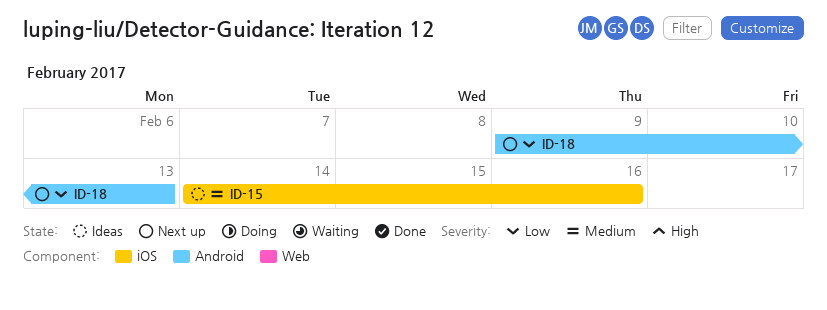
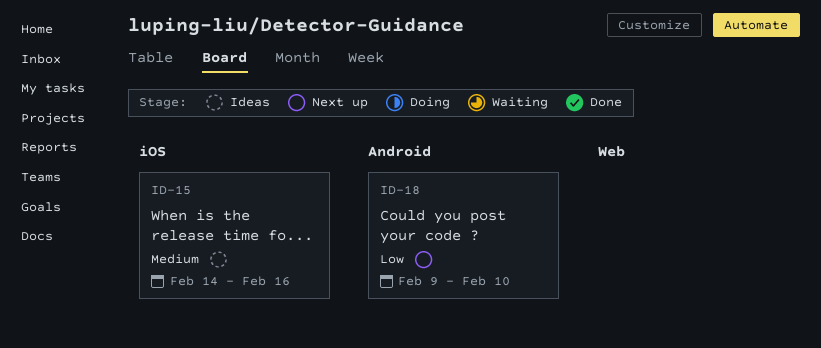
ID-18, due: Feb 13 -> Feb 10

